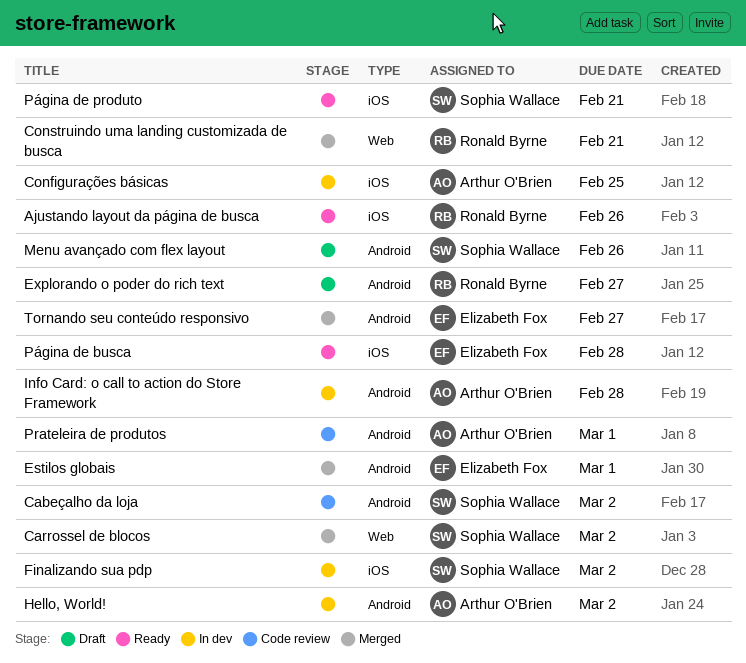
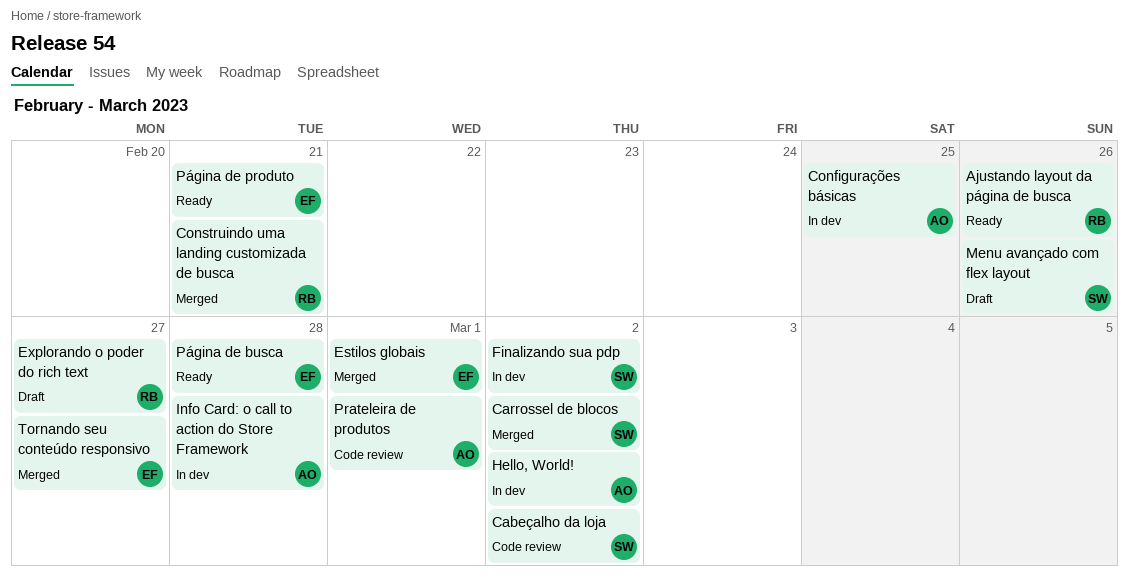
Página de produto, owner: Sophia Wallace -> Elizabeth Fox

